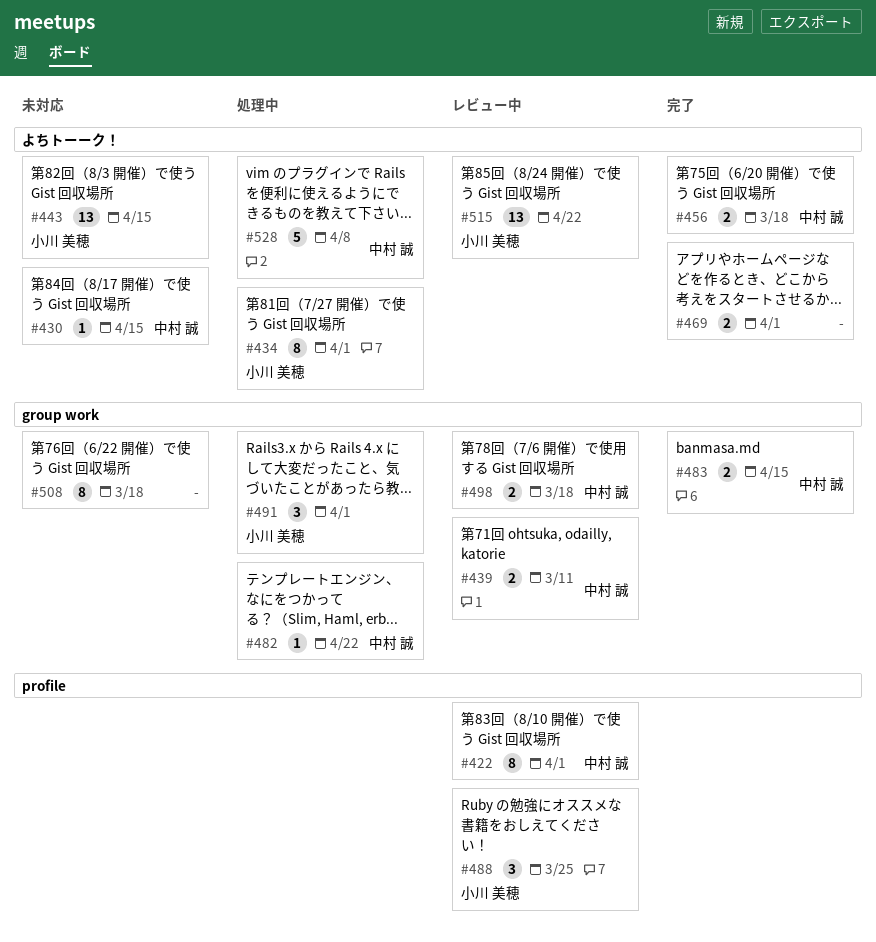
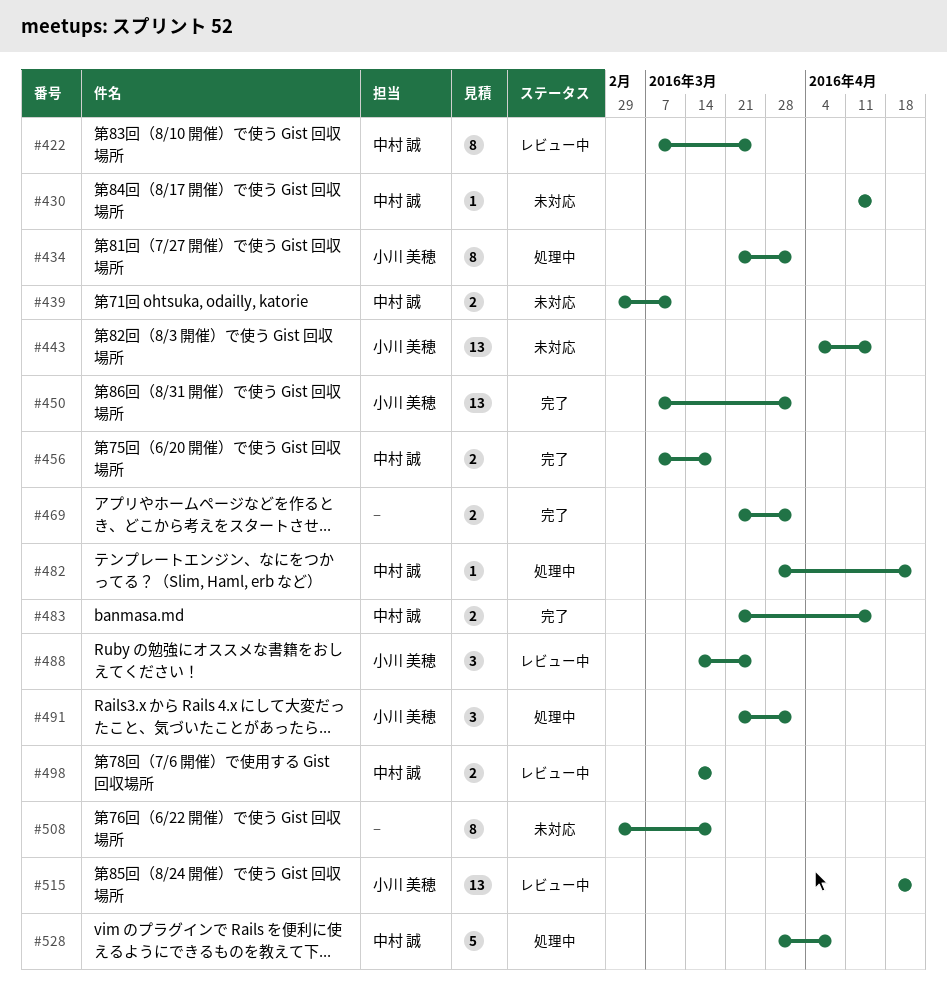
#422, due: Apr 1 -> Mar 25
#439, status: レビュー中 -> 未対応
#450: none -> present

